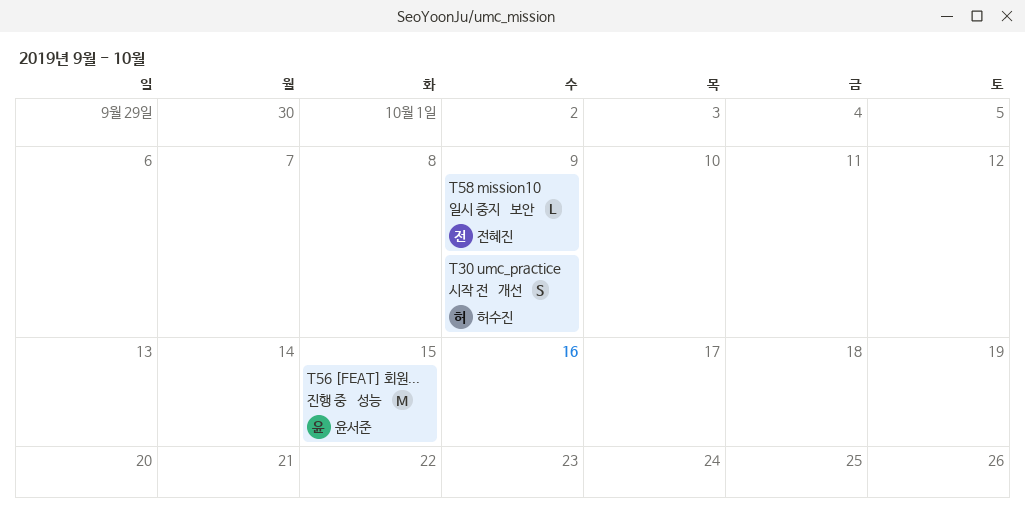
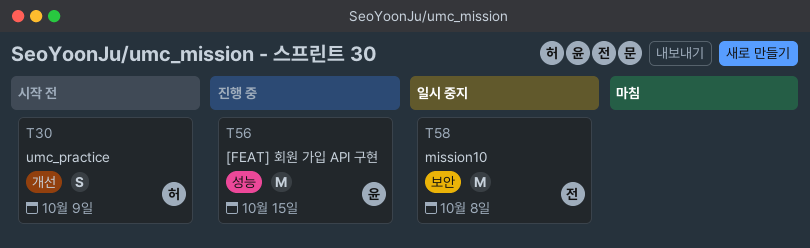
T58, estimate: L -> M
T58, due: Oct 9 -> Oct 8

